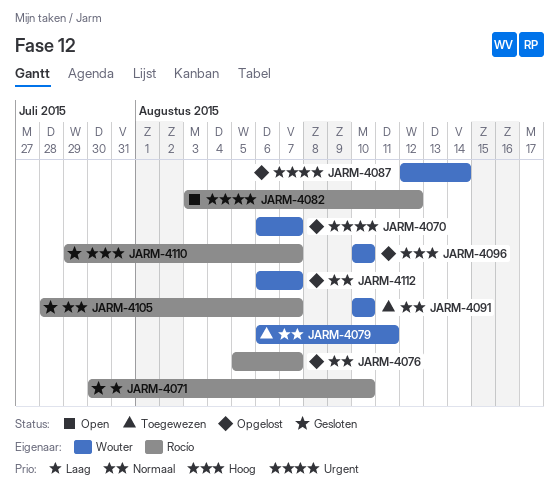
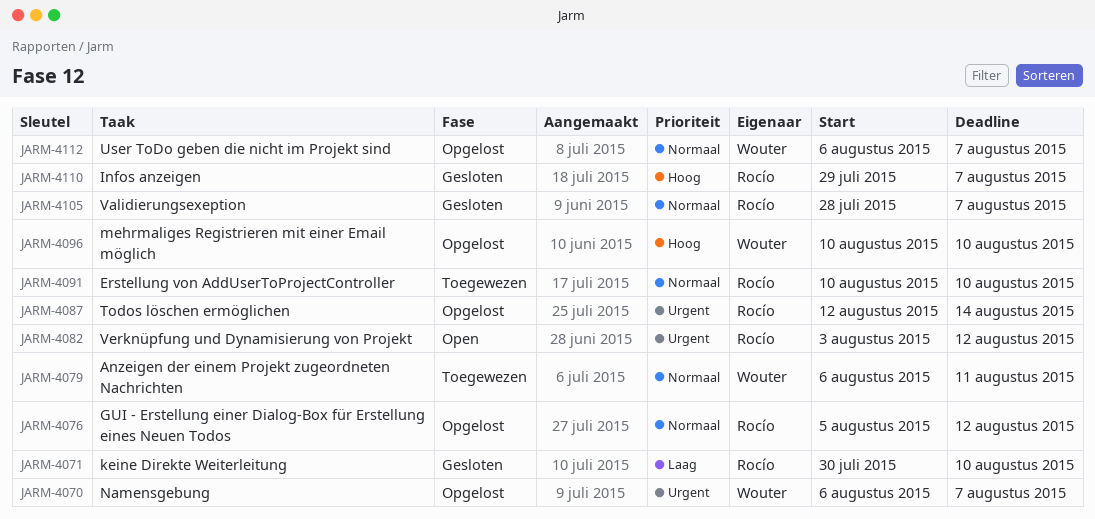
JARM-4076, due: Aug 7 -> Aug 12
JARM-4087, owner: Wouter -> Rocío
JARM-4091, owner: Wouter -> Rocío

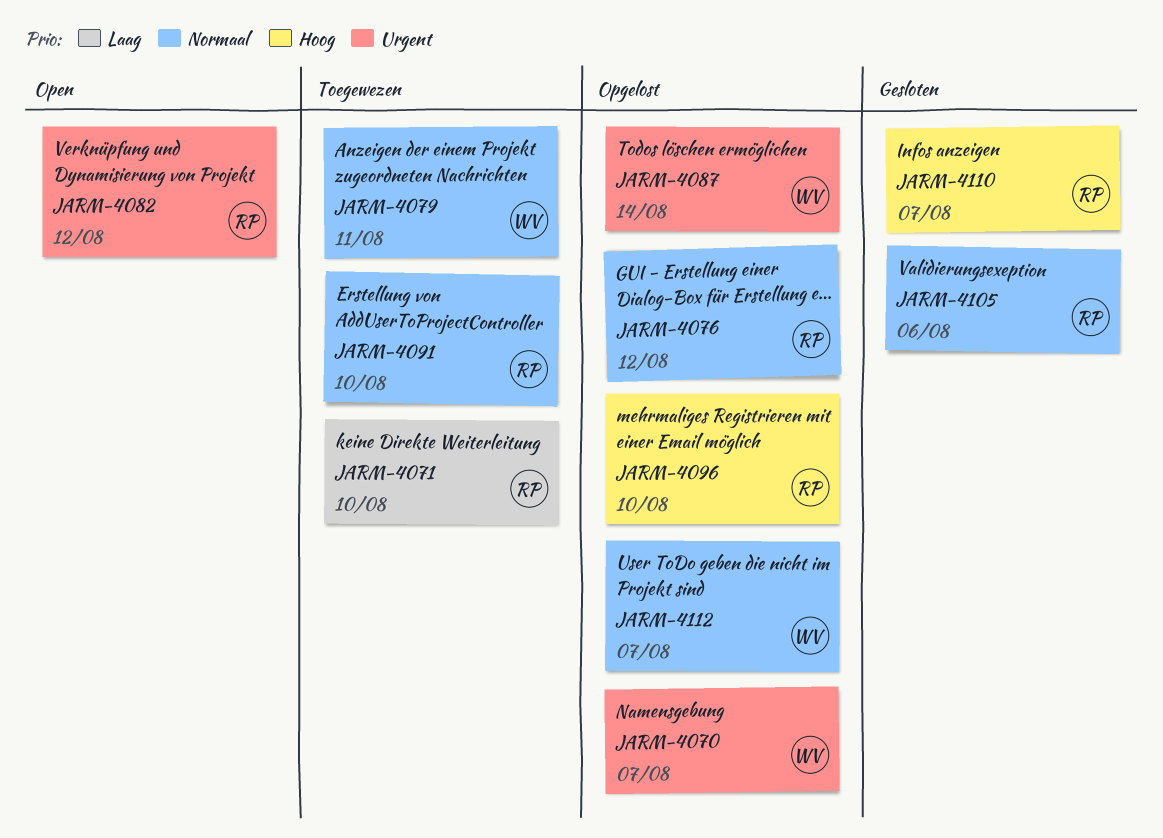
JARM-4071, status: Gesloten -> Toegewezen
JARM-4087, owner: Rocío -> Wouter
JARM-4096, owner: Wouter -> Rocío
JARM-4105, due: Aug 7 -> Aug 6

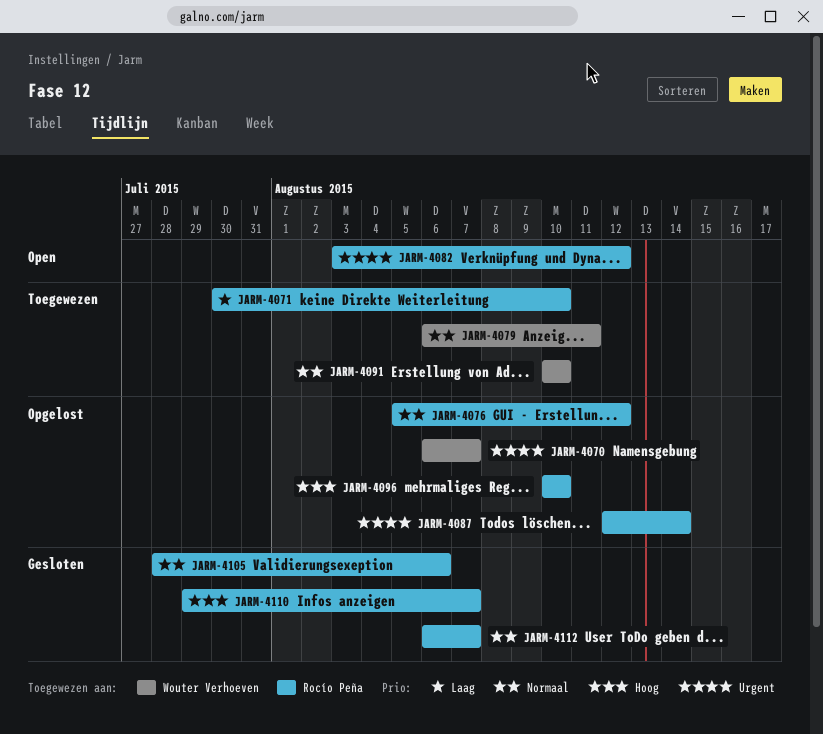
JARM-4087, owner: Wouter Verhoeven -> Rocío Peña
JARM-4091, owner: Rocío Peña -> Wouter Verhoeven
JARM-4112, status: Opgelost -> Gesloten
JARM-4112, owner: Wouter Verhoeven -> Rocío Peña

